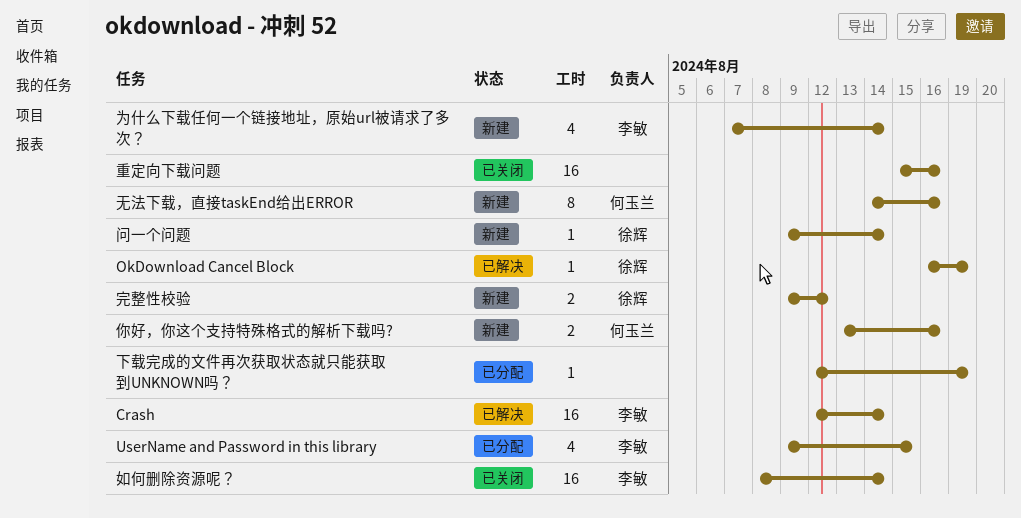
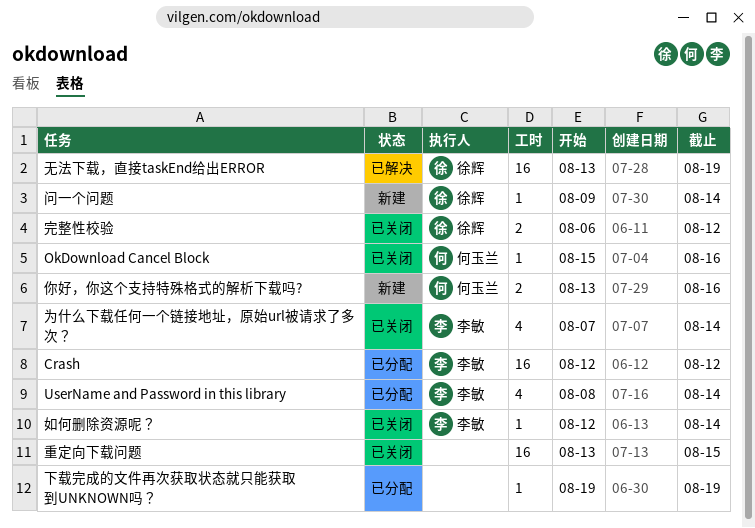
Crash, status: 已解决 -> 已分配
Crash, due: Aug 14 -> Aug 12
OkDownload Cancel Block, status: 已解决 -> 已关闭
OkDownload Cancel Block, owner: 徐辉 -> 何玉兰
OkDownload Cancel Block, start: Aug 16 -> Aug 15
OkDownload Cancel Block, due: Aug 19 -> Aug 16
UserName and Password in this library, start: Aug 9 -> Aug 8
UserName and Password in this library, due: Aug 15 -> Aug 14
下载完成的文件再次获取状态就只能获取到UNKNOWN吗？, start: Aug 12 -> Aug 19
为什么下载任何一个链接地址，原始url被请求了多次？, status: 新建 -> 已关闭
如何删除资源呢？, estimate: 16 -> 1
如何删除资源呢？, start: Aug 8 -> Aug 12
完整性校验, status: 新建 -> 已关闭
完整性校验, start: Aug 9 -> Aug 6
无法下载，直接taskEnd给出ERROR, status: 新建 -> 已解决
无法下载，直接taskEnd给出ERROR, owner: 何玉兰 -> 徐辉
无法下载，直接taskEnd给出ERROR, estimate: 8 -> 16
无法下载，直接taskEnd给出ERROR, start: Aug 14 -> Aug 13
无法下载，直接taskEnd给出ERROR, due: Aug 16 -> Aug 19
重定向下载问题, start: Aug 15 -> Aug 13
重定向下载问题, due: Aug 16 -> Aug 15

